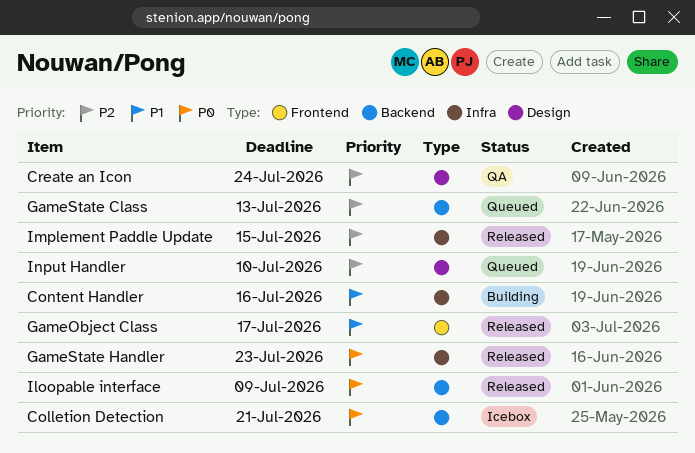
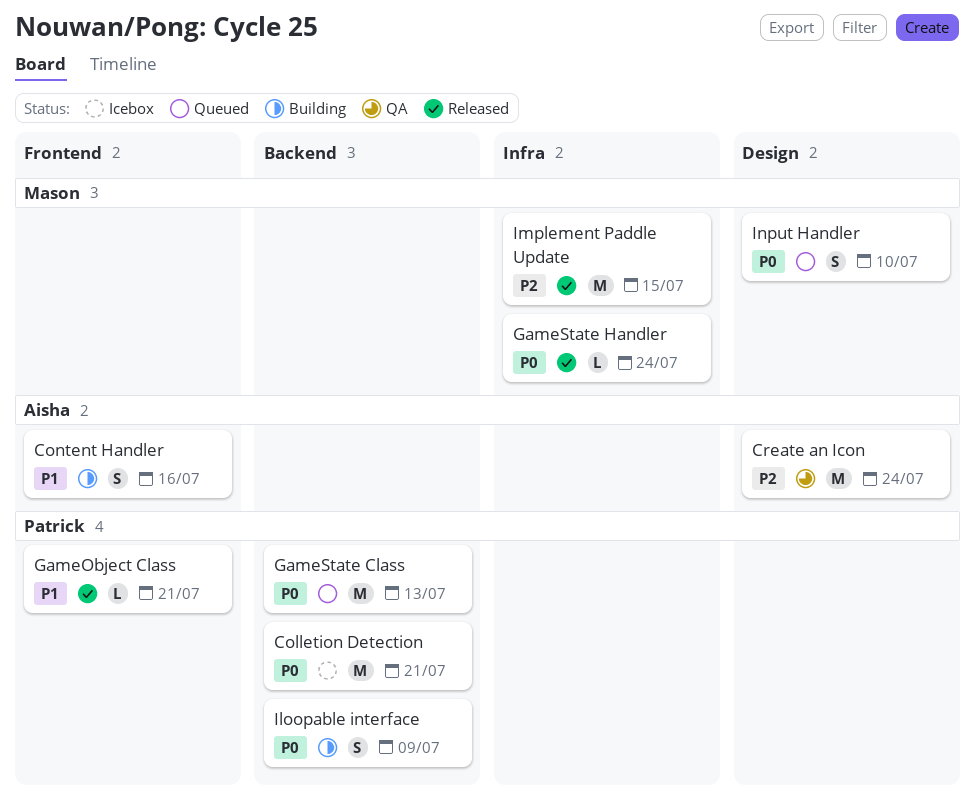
Content Handler, label: Infra -> Frontend
GameObject Class, due: Jul 17 -> Jul 21
GameState Class, priority: P2 -> P0
GameState Handler, due: Jul 23 -> Jul 24
Iloopable interface, status: Released -> Building
Input Handler, priority: P2 -> P0

